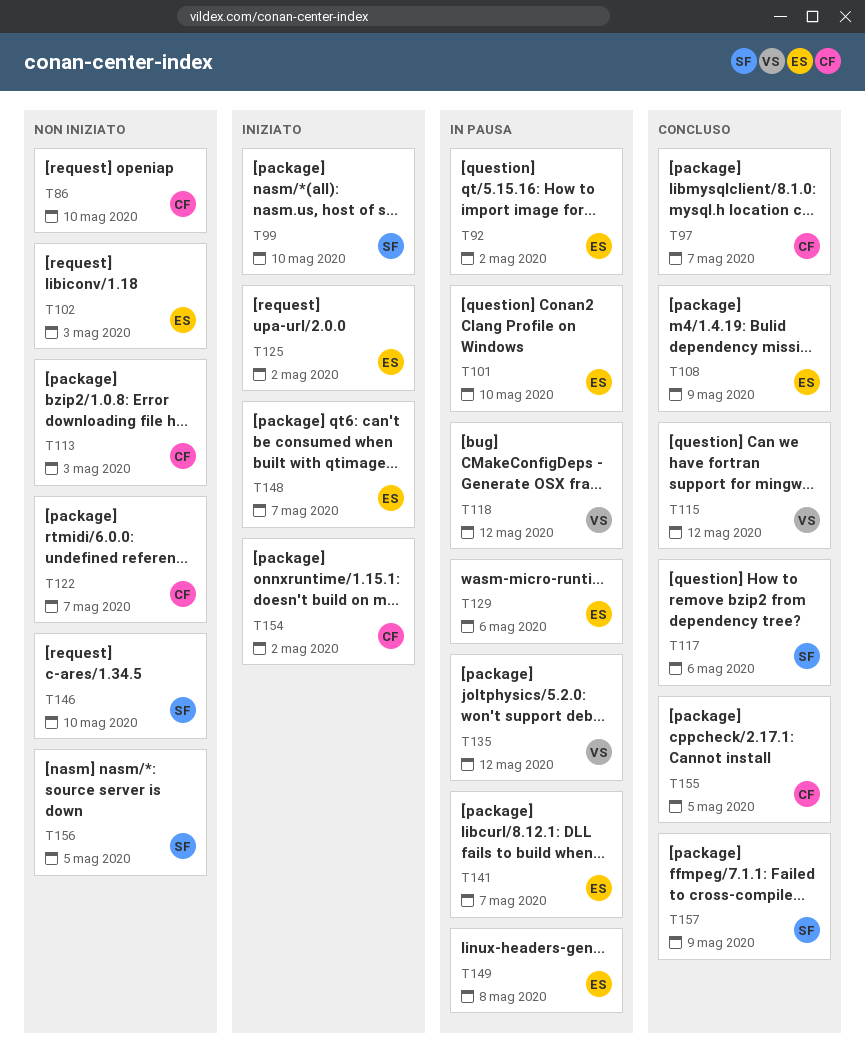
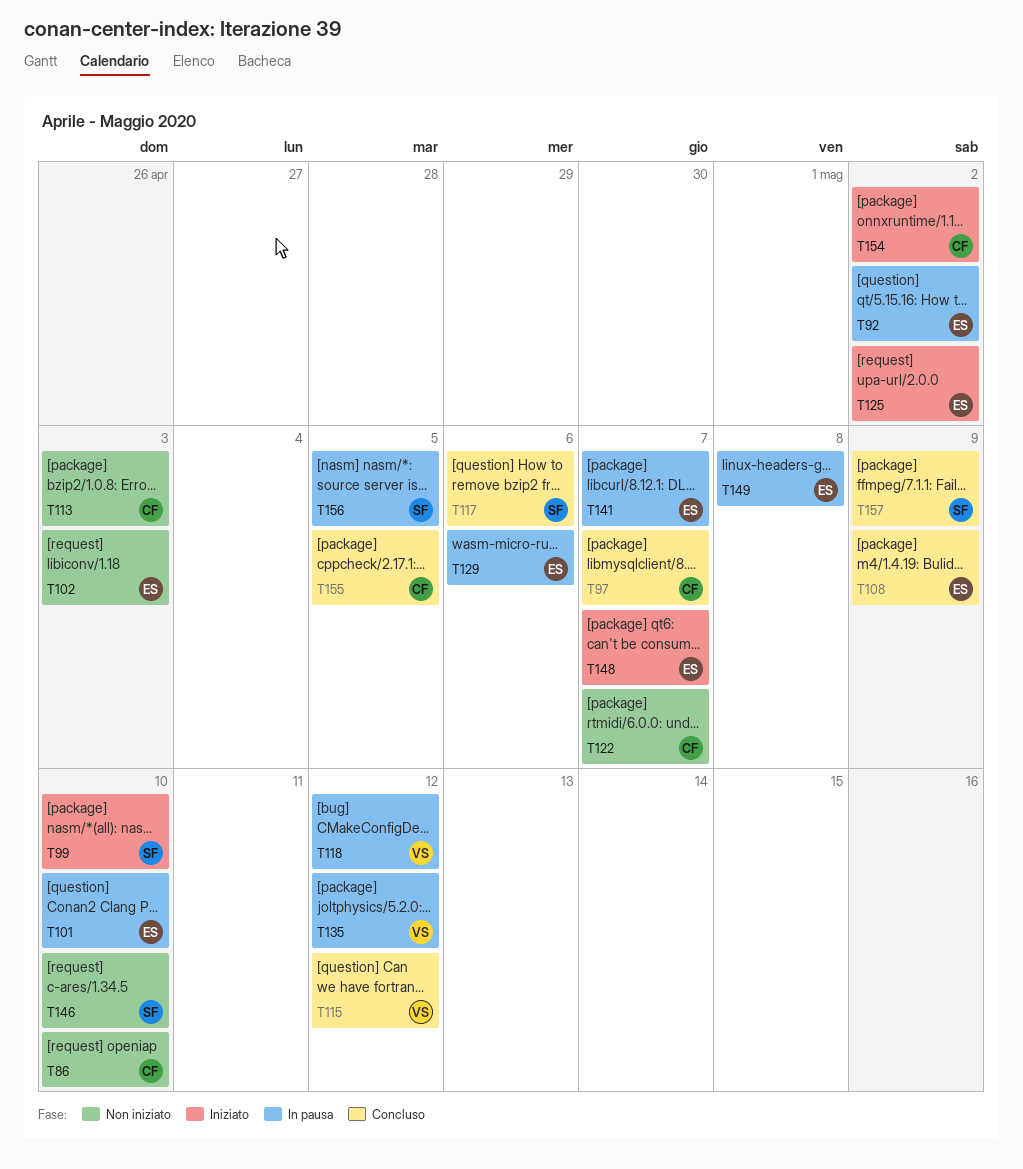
T156, status: Non iniziato -> In pausa

